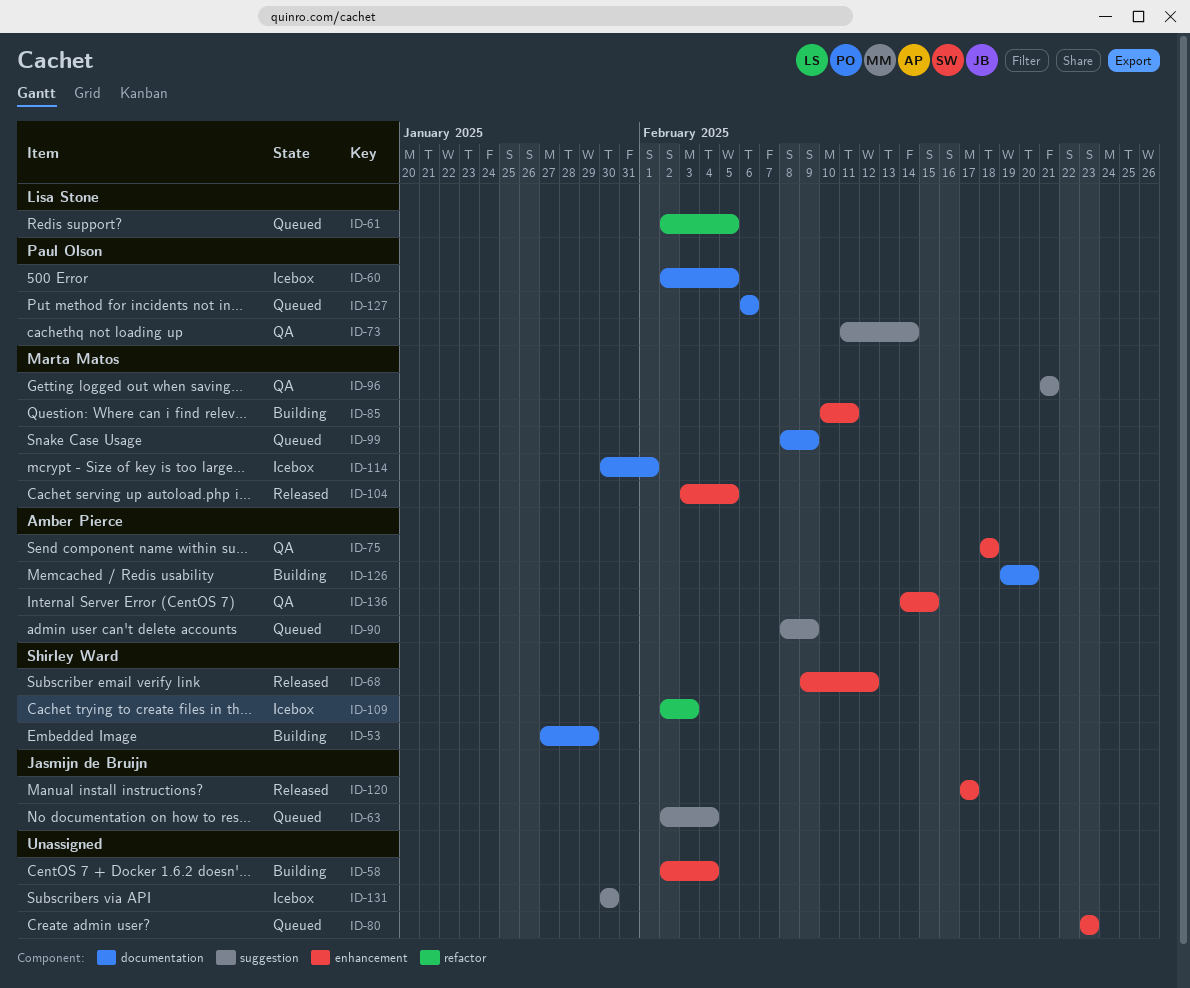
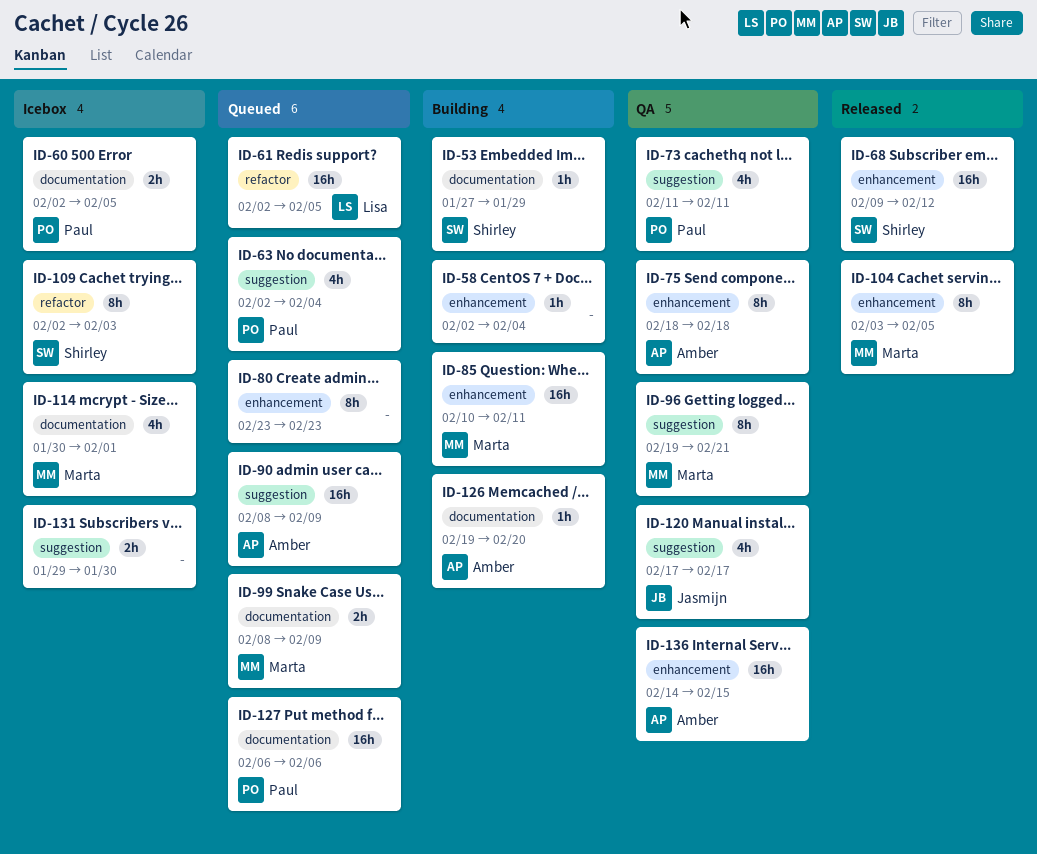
ID-63, owner: Jasmijn de Bruijn -> Paul Olson
ID-73, due: Feb 14 -> Feb 11
ID-96, start: Feb 21 -> Feb 19
ID-120, status: Released -> QA
ID-120, label: enhancement -> suggestion
ID-131, start: Jan 30 -> Jan 29

